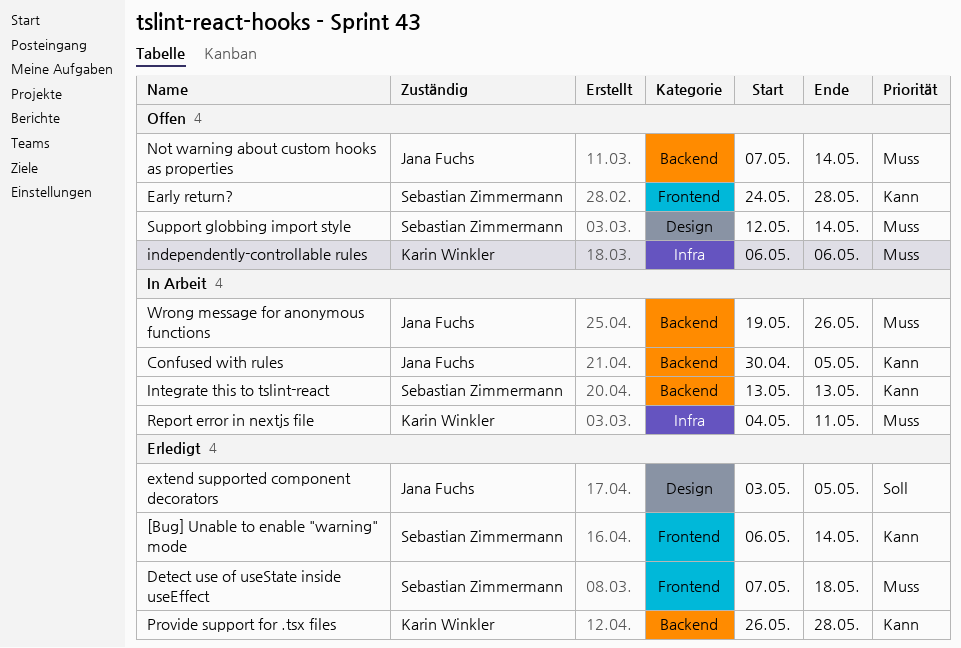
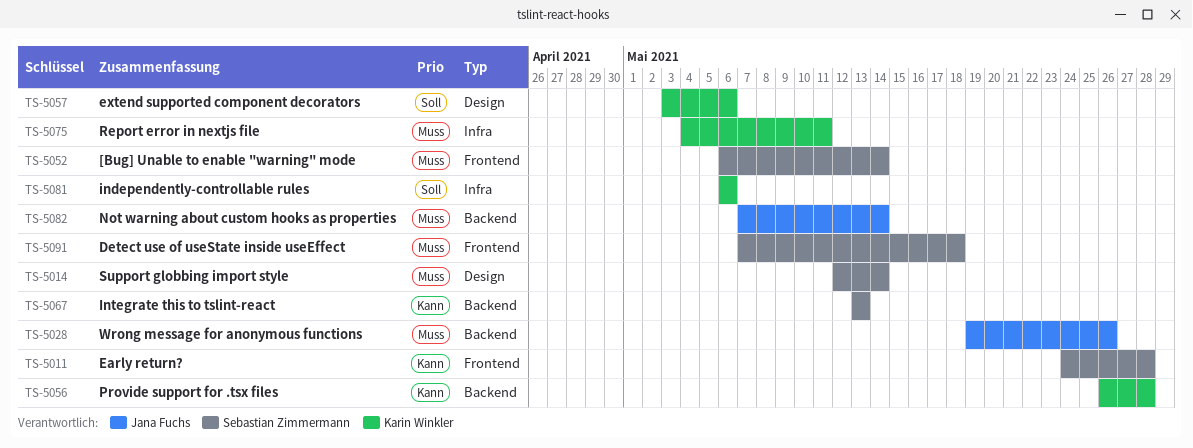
[Bug] Unable to enable "warning" mode, priority: Kann -> Muss
Confused with rules: present -> none
extend supported component decorators, owner: Jana Fuchs -> Karin Winkler
extend supported component decorators, due: May 5 -> May 6
independently-controllable rules, priority: Muss -> Soll

